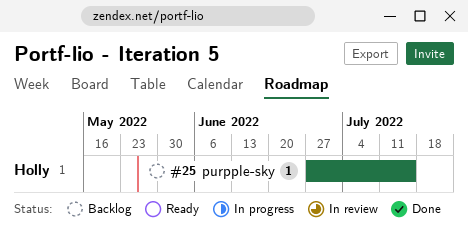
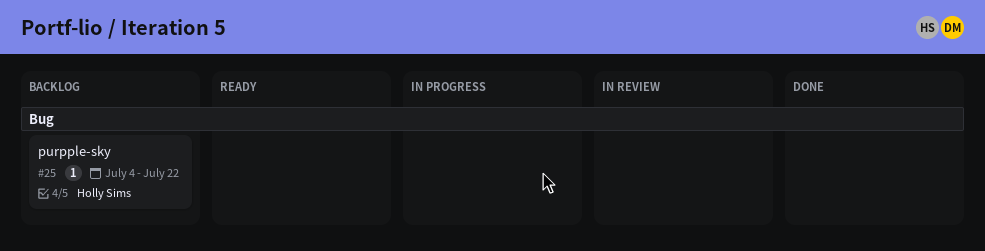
#25, start: Jun 27 -> Jul 4
#25, due: Jul 15 -> Jul 22

